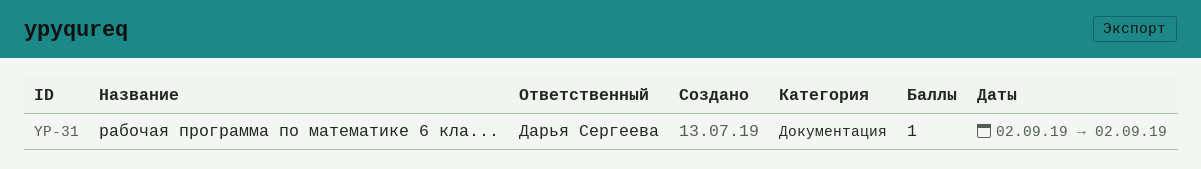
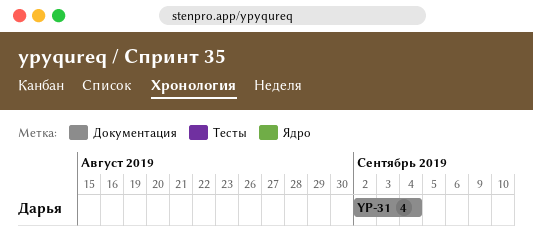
YP-31, estimate: 1 -> 4
YP-31, due: Sep 2 -> Sep 4

